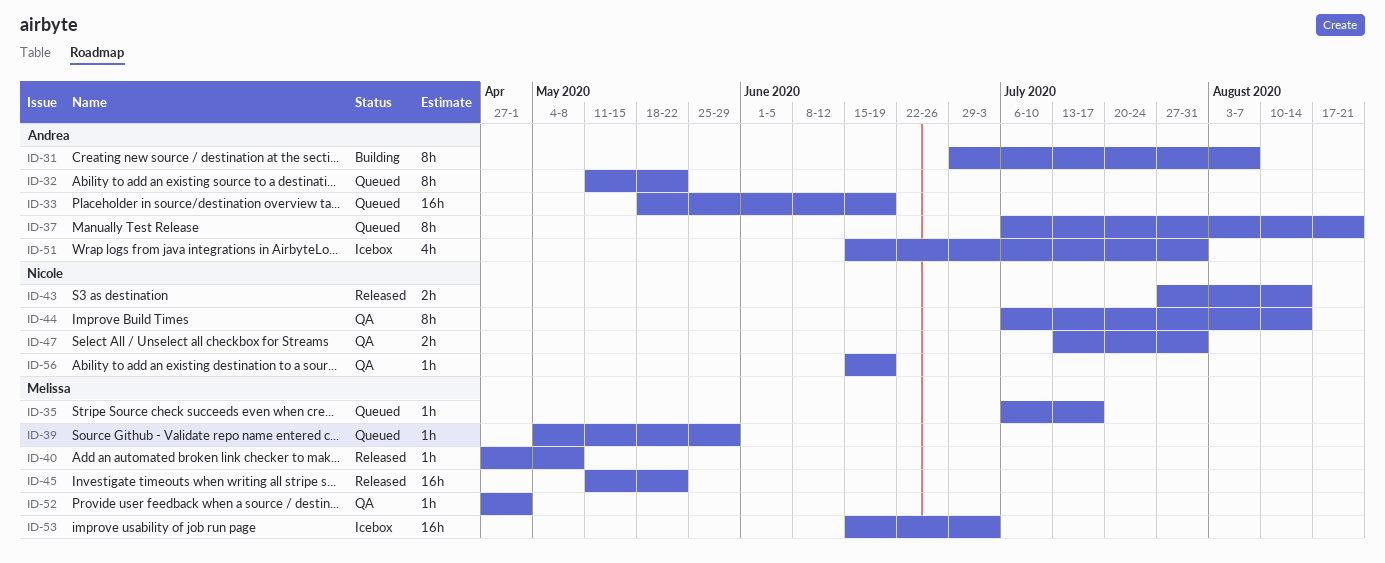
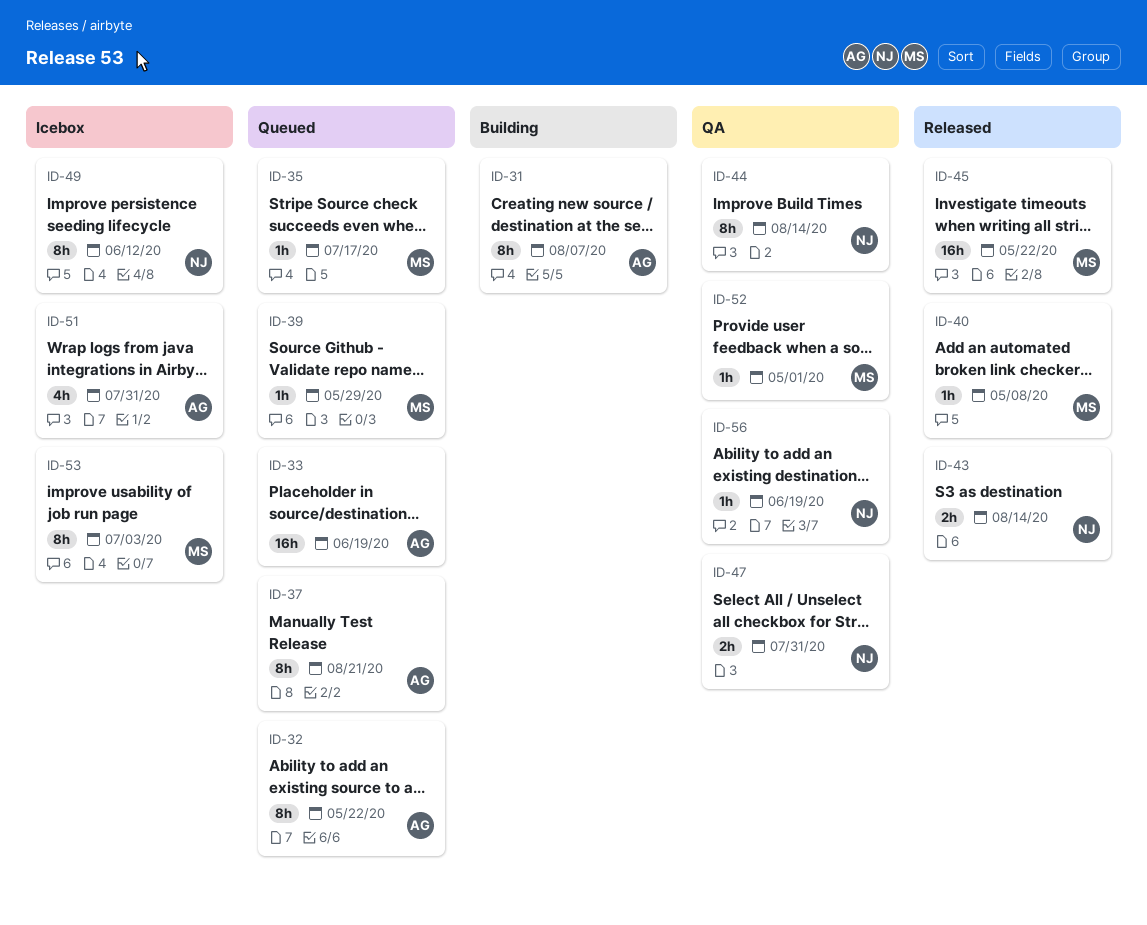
ID-49: none -> present
ID-53, estimate: 16h -> 8h

